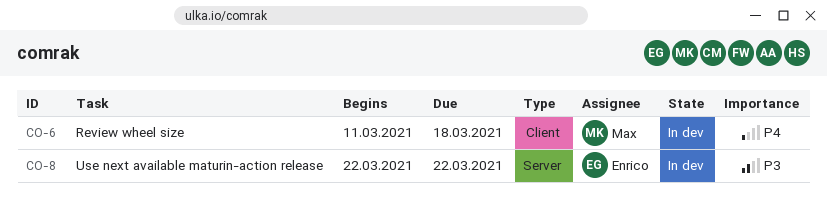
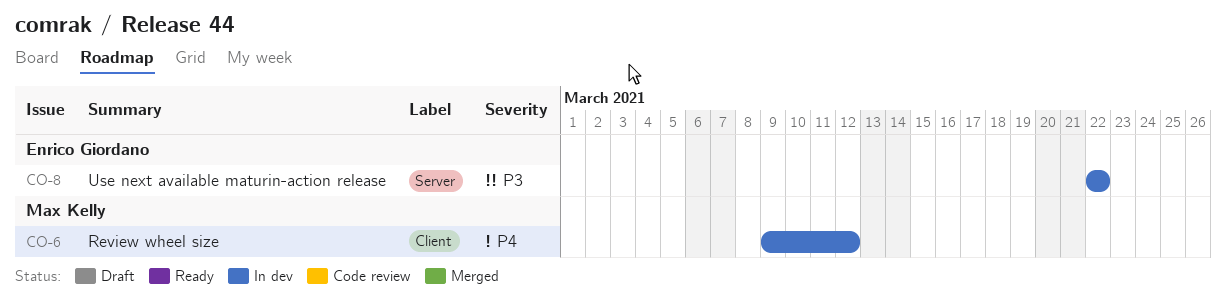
CO-6, start: Mar 11 -> Mar 9
CO-6, due: Mar 18 -> Mar 12

